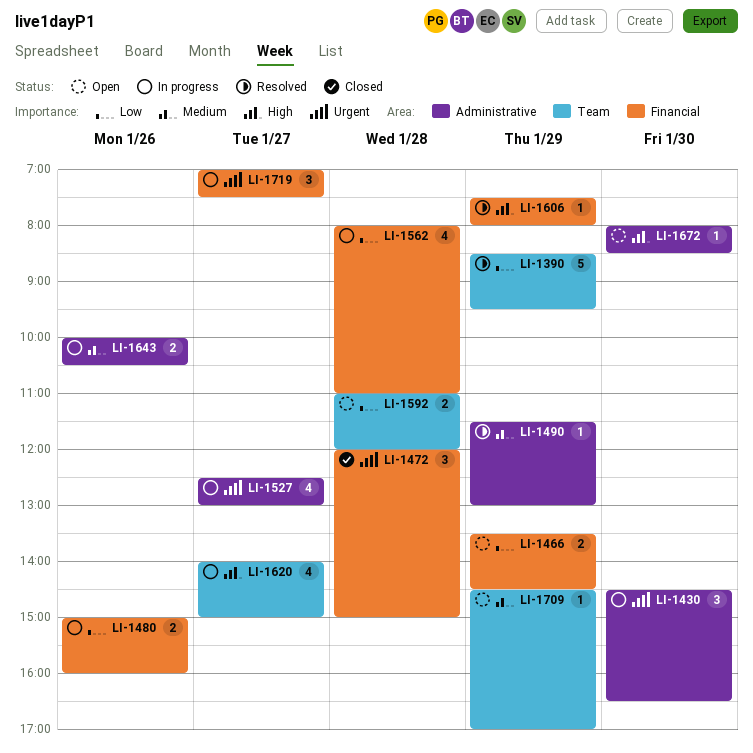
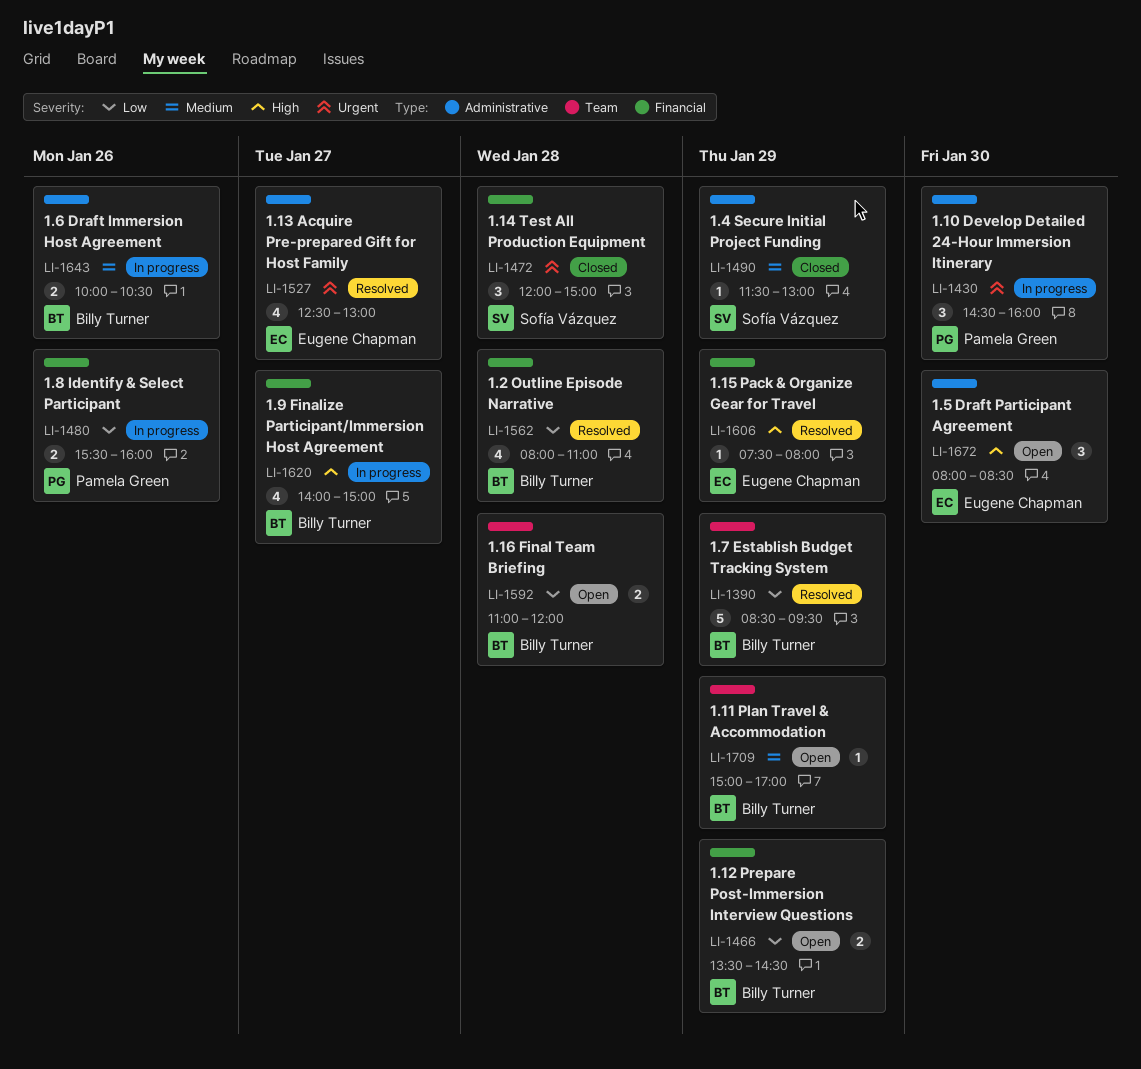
LI-1430, ends: 16:30 -> 16:00
LI-1480, begins: 15:00 -> 15:30
LI-1490, status: Resolved -> Closed
LI-1527, status: In progress -> Resolved
LI-1562, status: In progress -> Resolved
LI-1620, label: Team -> Financial
LI-1672, estimate: 1 -> 3
LI-1709, begins: 14:30 -> 15:00
LI-1719: present -> none

